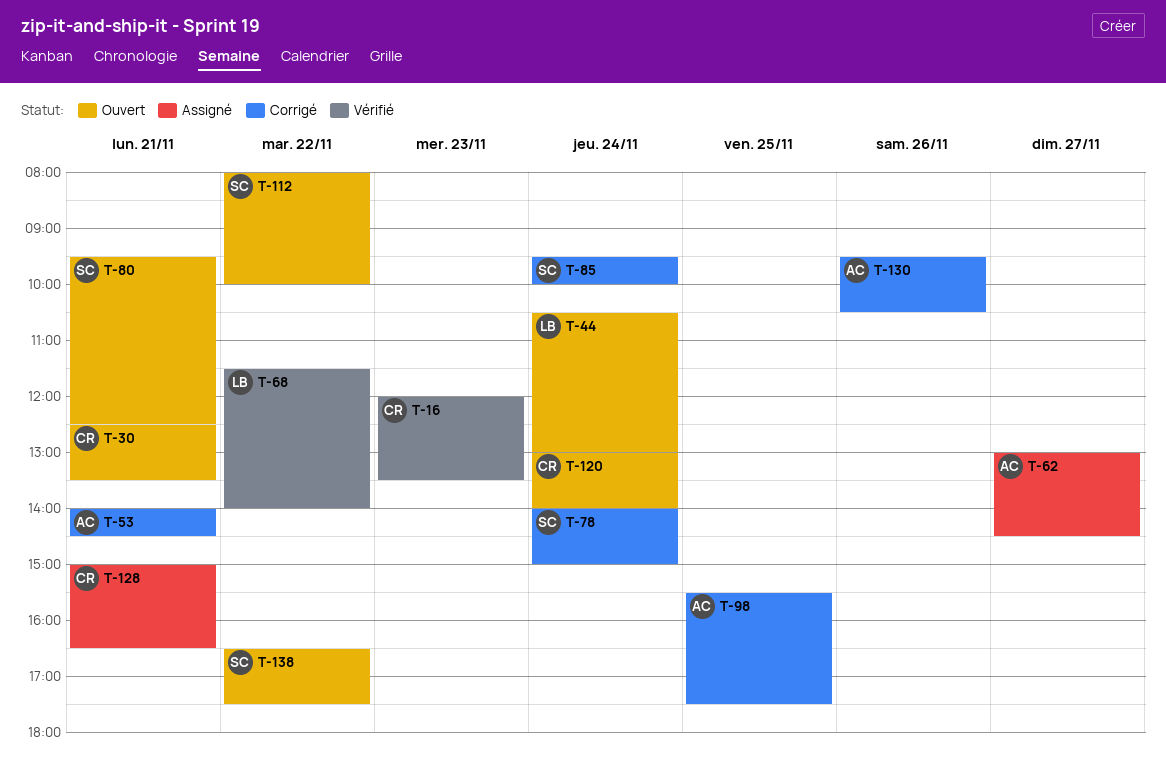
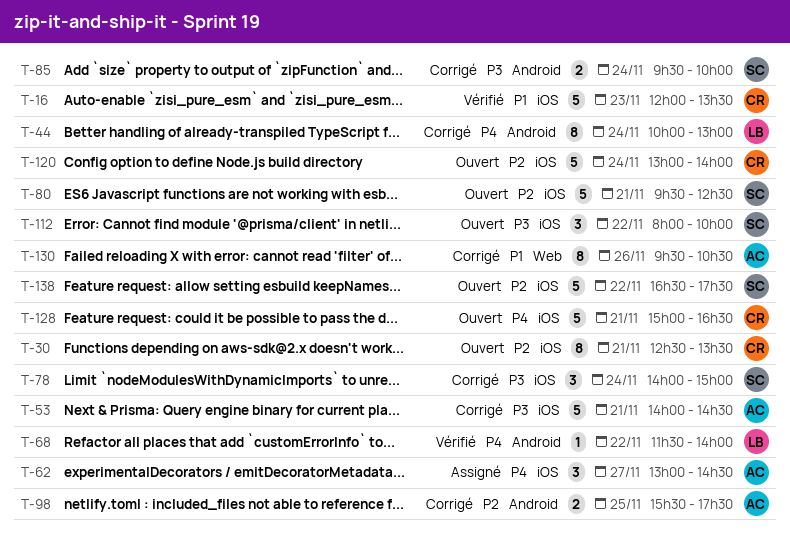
T-44, status: Ouvert -> Corrigé
T-44, begins: 10:30 -> 10:00
T-128, status: Assigné -> Ouvert

